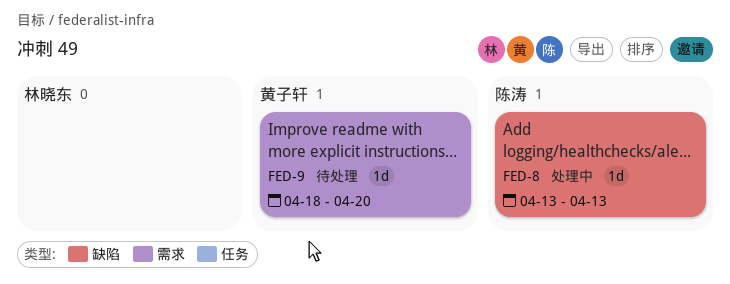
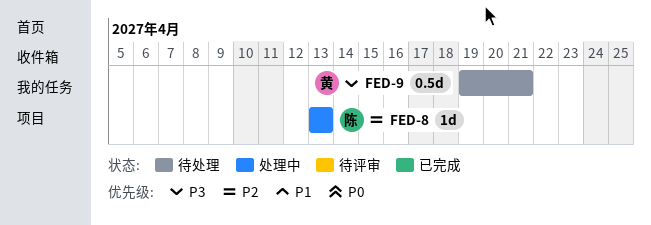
FED-9, estimate: 1d -> 0.5d
FED-9, start: Apr 18 -> Apr 19
FED-9, due: Apr 20 -> Apr 21

